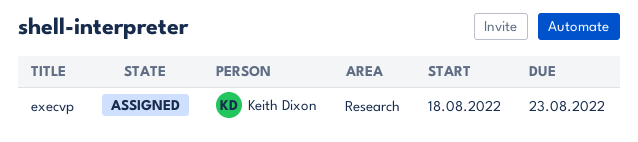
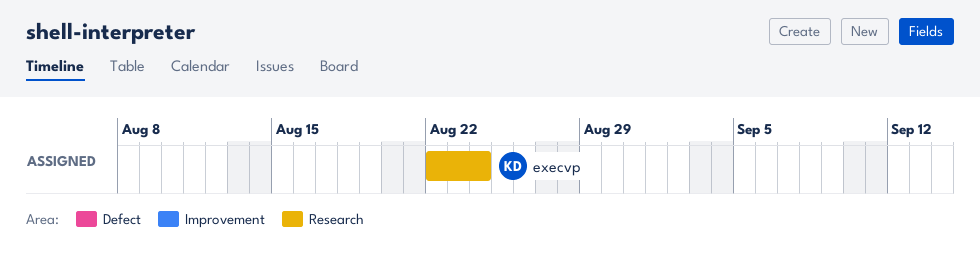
execvp, start: Aug 18 -> Aug 22
execvp, due: Aug 23 -> Aug 24

